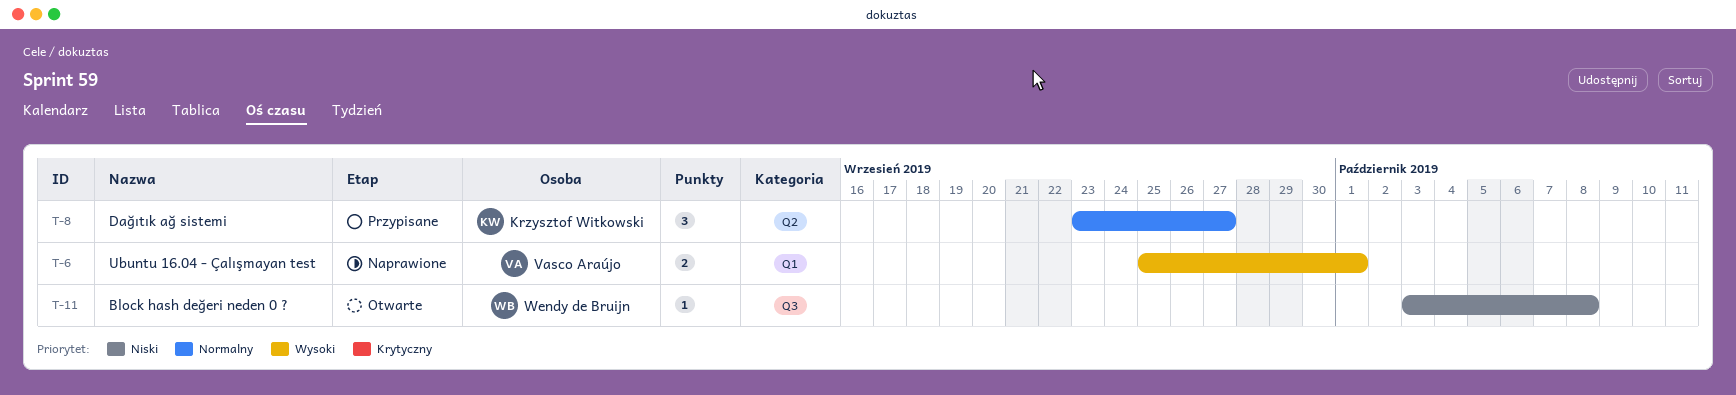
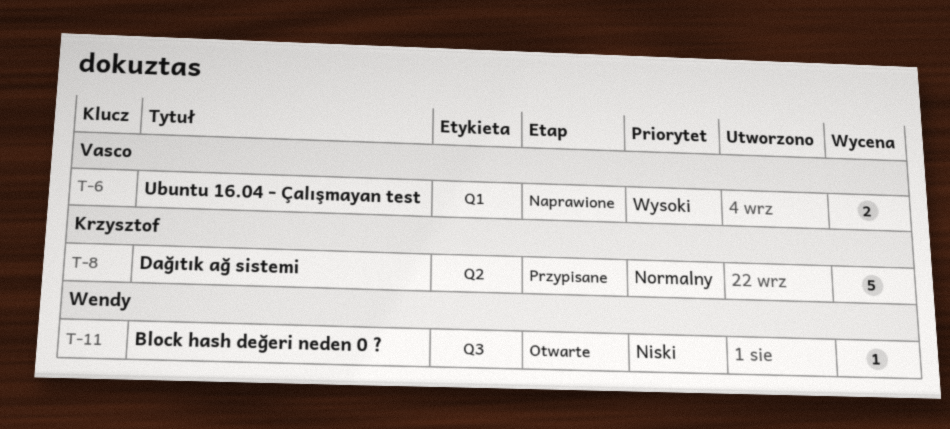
T-8, estimate: 3 -> 5

